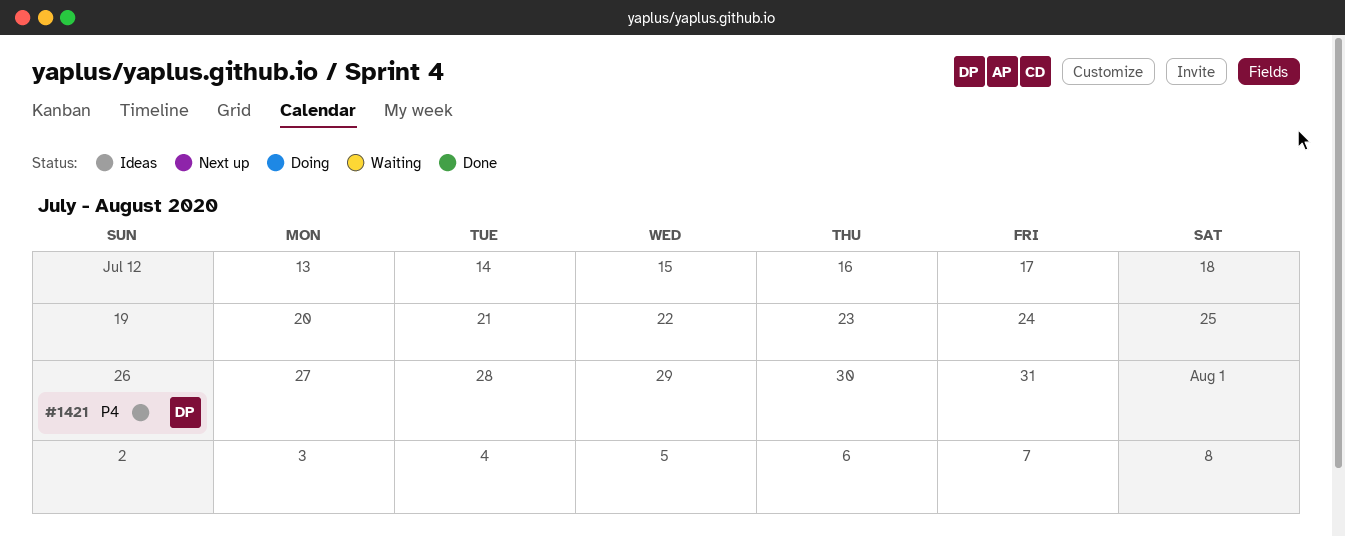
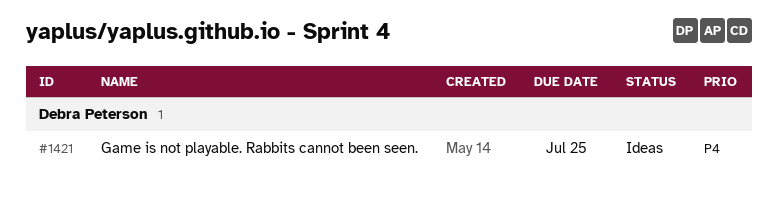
#1421, due: Jul 26 -> Jul 25

